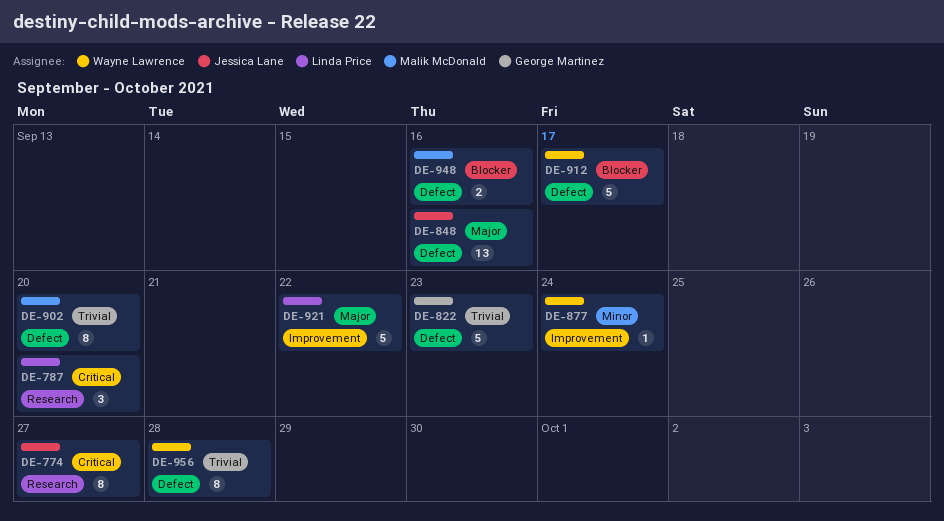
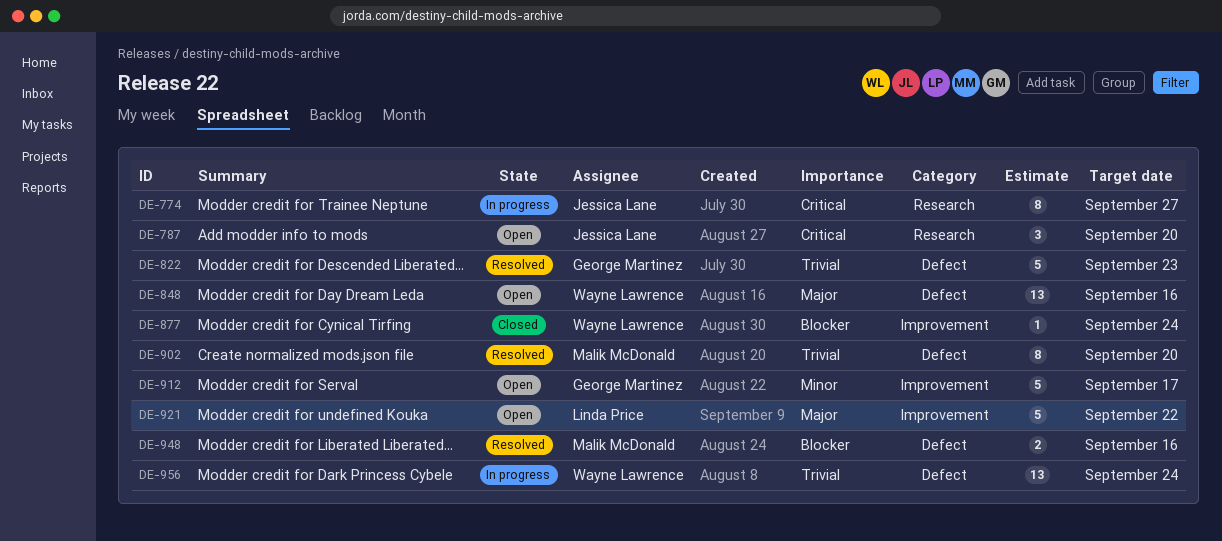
DE-787, owner: Linda Price -> Jessica Lane
DE-848, owner: Jessica Lane -> Wayne Lawrence
DE-877, priority: Minor -> Blocker
DE-912, owner: Wayne Lawrence -> George Martinez
DE-912, priority: Blocker -> Minor
DE-912, label: Defect -> Improvement
DE-956, estimate: 8 -> 13
DE-956, due: Sep 28 -> Sep 24

